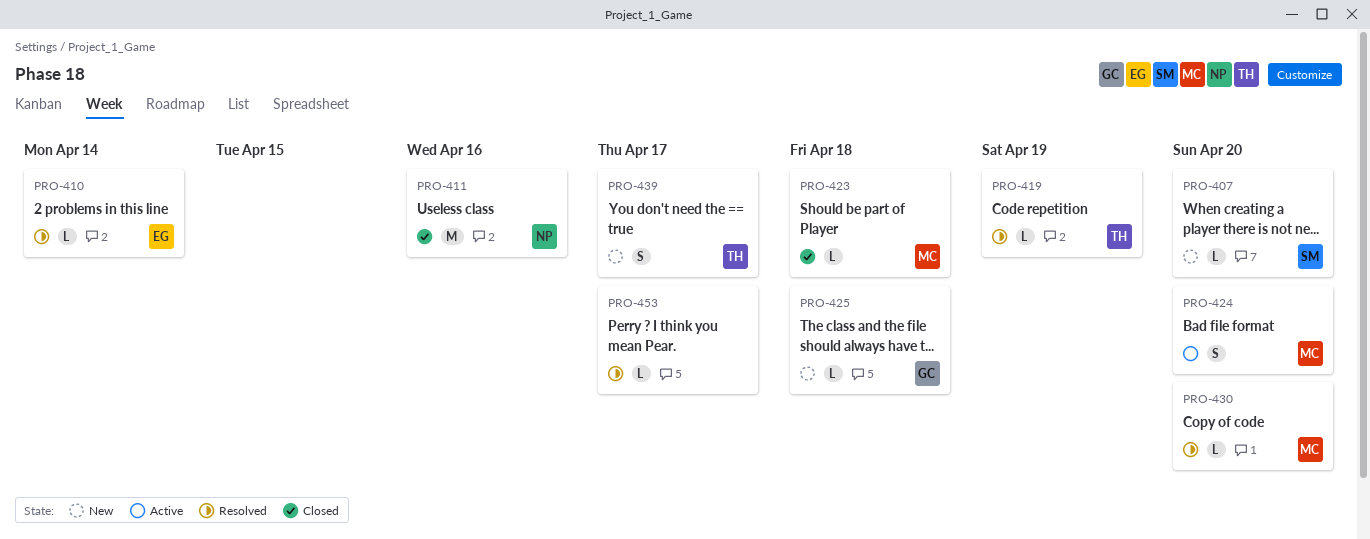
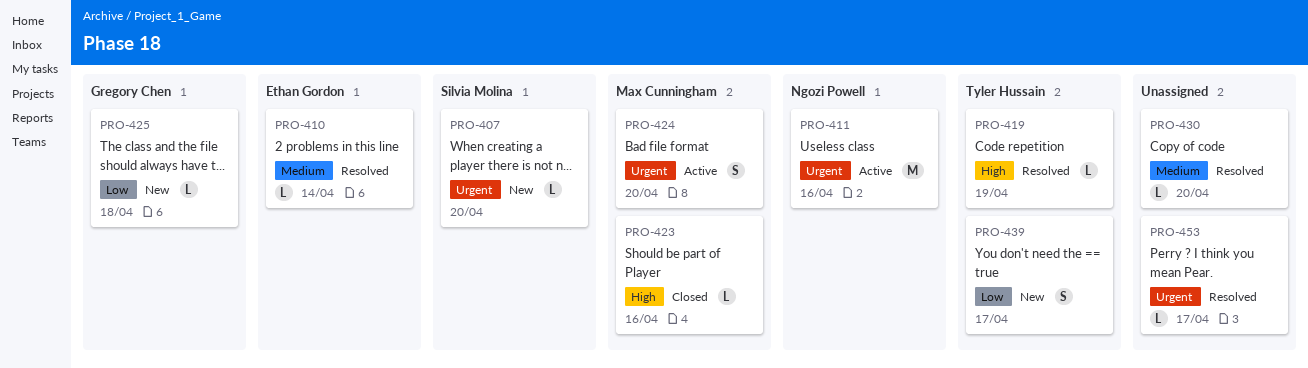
PRO-411, status: Closed -> Active
PRO-423, due: Apr 18 -> Apr 16
PRO-430, owner: Max Cunningham -> none

